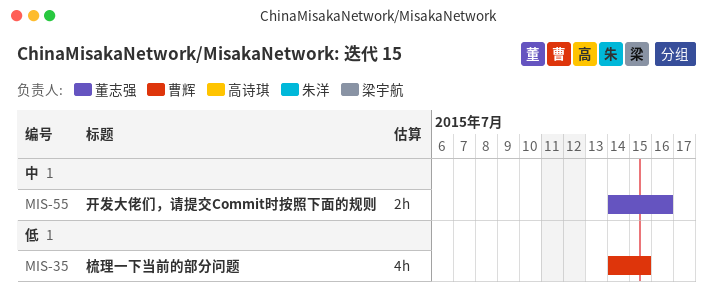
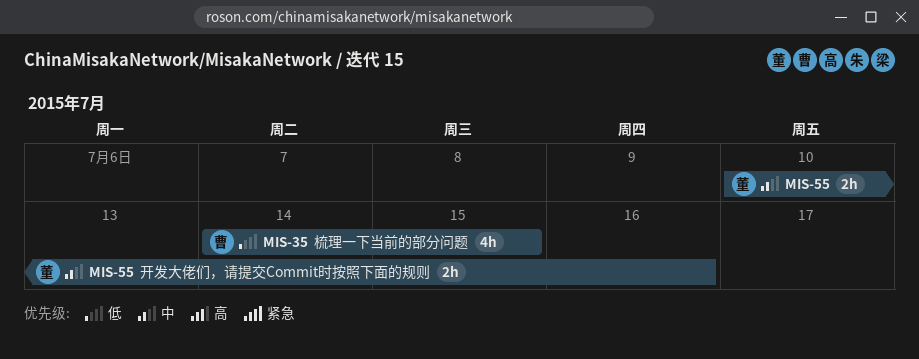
MIS-55, start: Jul 14 -> Jul 10

